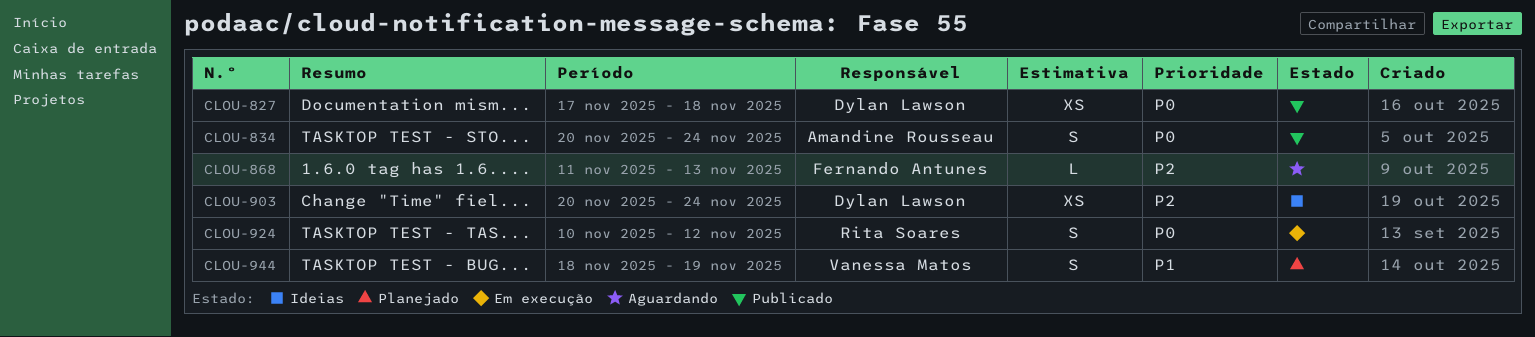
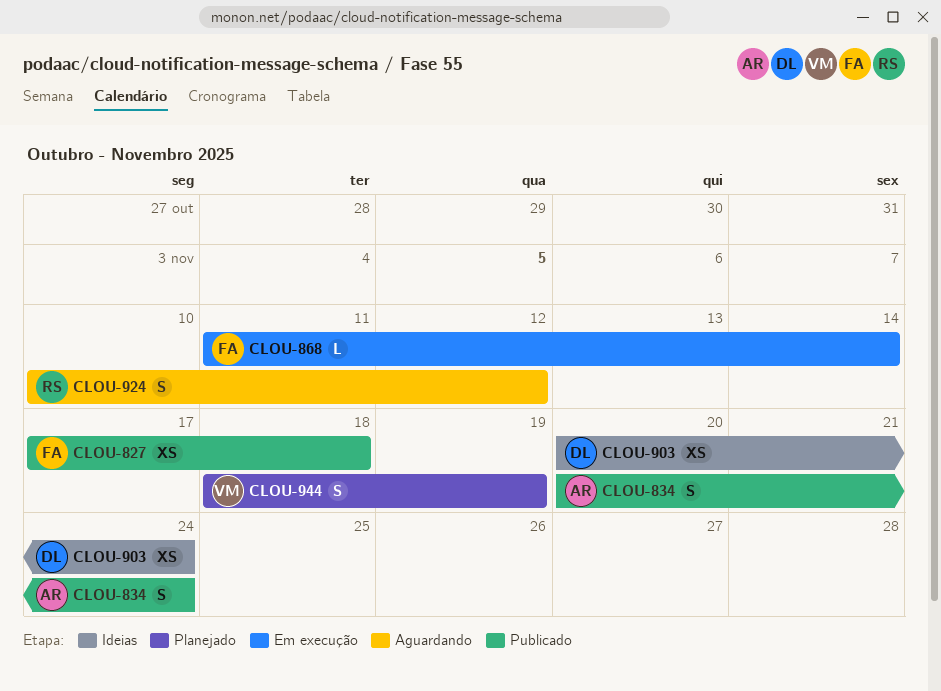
CLOU-827, owner: Dylan Lawson -> Fernando Antunes
CLOU-868, status: Aguardando -> Em execução
CLOU-868, due: Nov 13 -> Nov 14
CLOU-924, status: Em execução -> Aguardando

